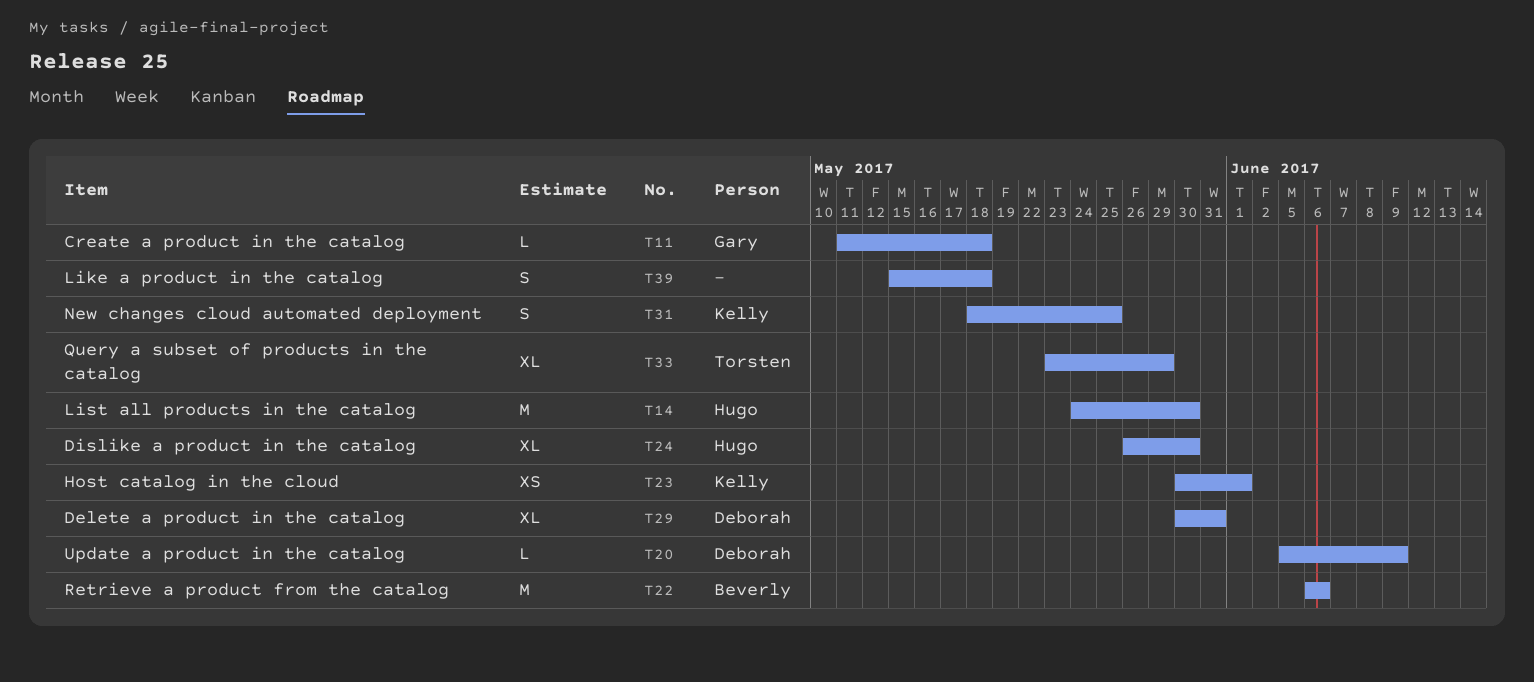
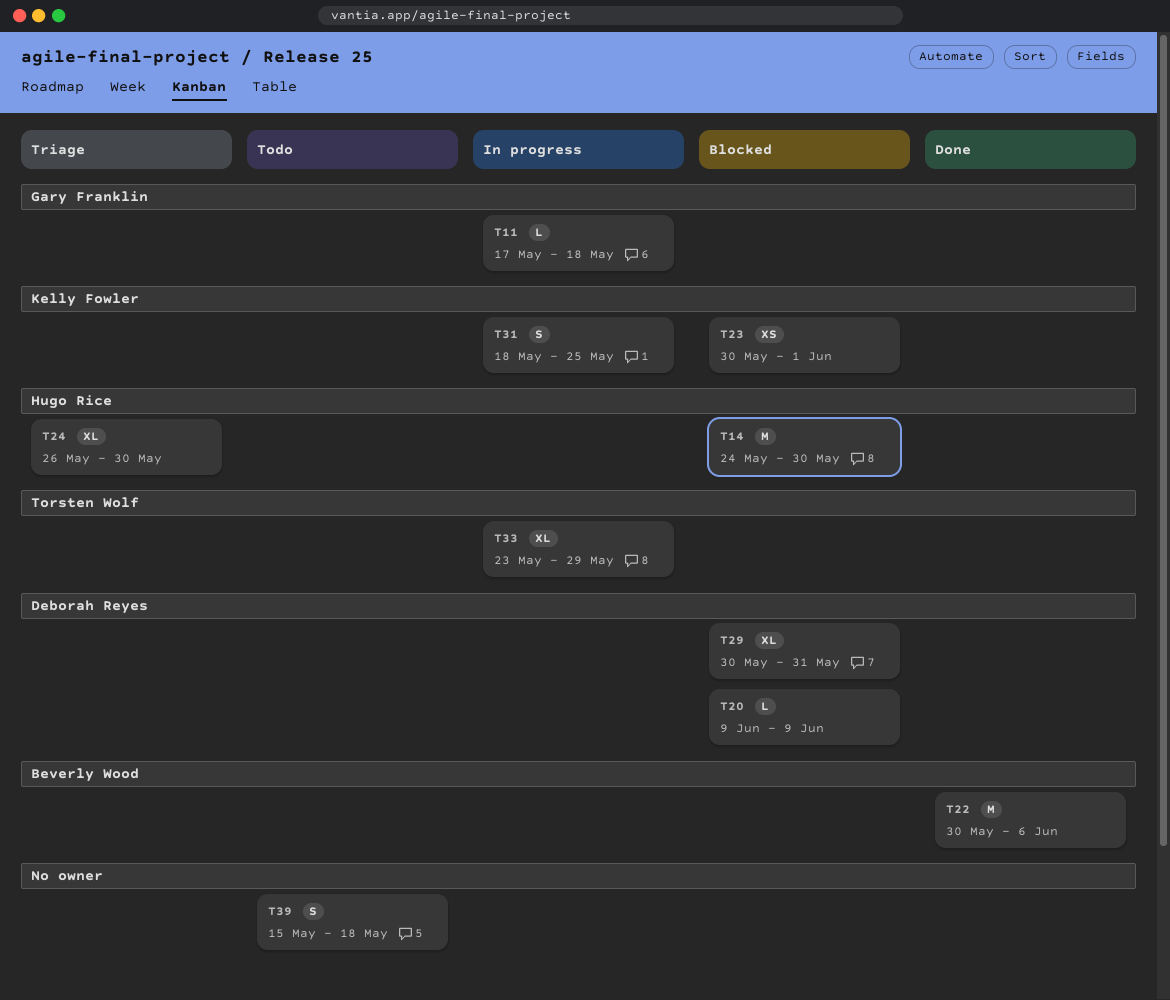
T11, start: May 11 -> May 17
T20, start: Jun 5 -> Jun 9
T22, start: Jun 6 -> May 30

